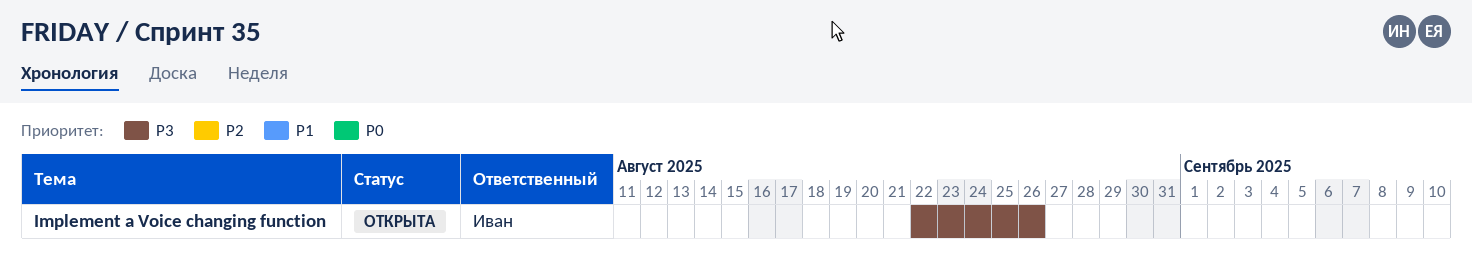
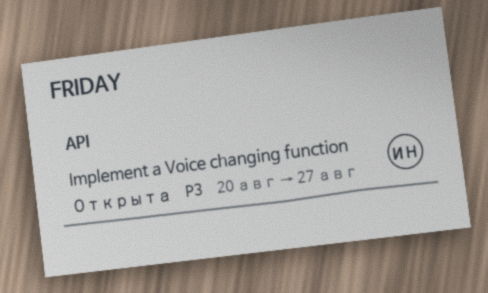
Implement a Voice changing function, start: Aug 22 -> Aug 20
Implement a Voice changing function, due: Aug 26 -> Aug 27

